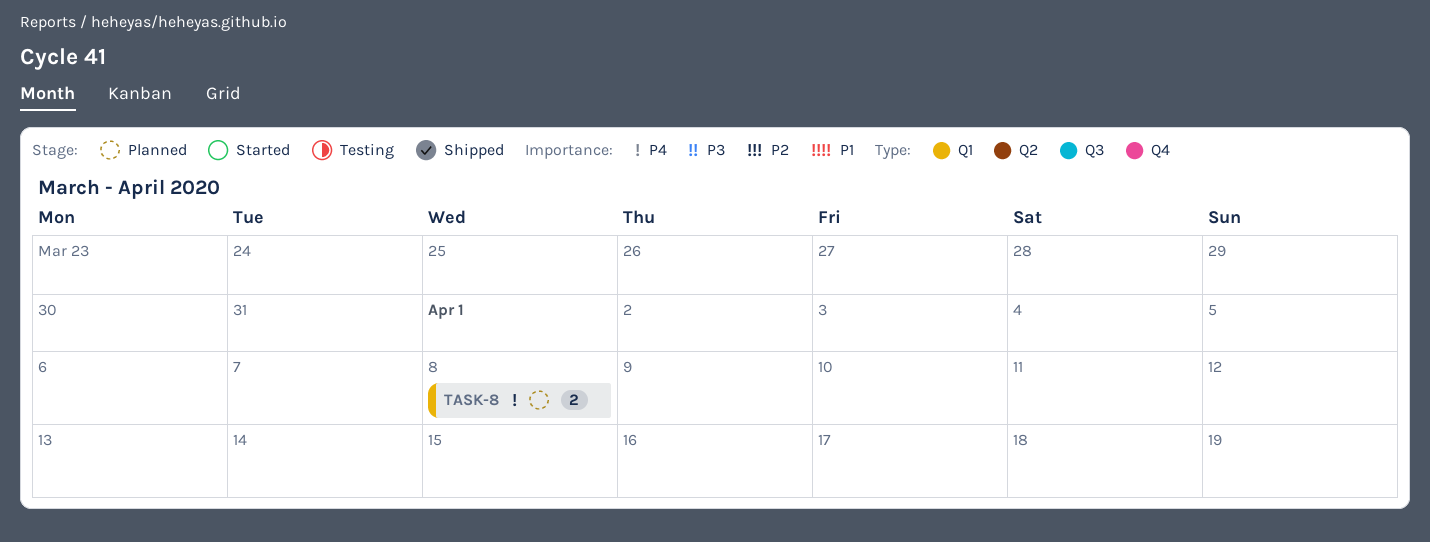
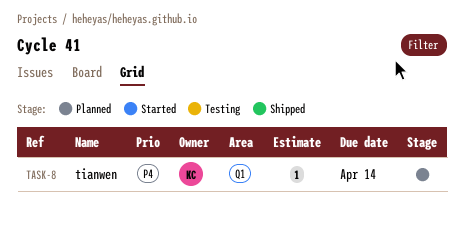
TASK-8, estimate: 2 -> 1
TASK-8, due: Apr 8 -> Apr 14

